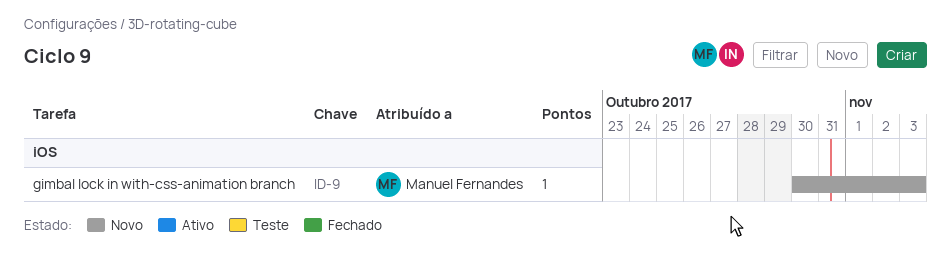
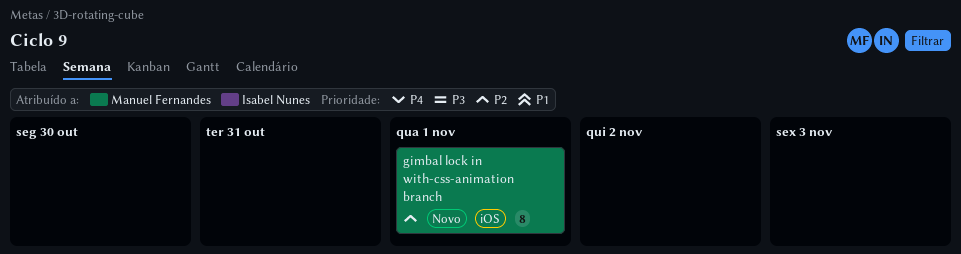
gimbal lock in with-css-animation branch, estimate: 1 -> 8
gimbal lock in with-css-animation branch, due: Nov 3 -> Nov 1

